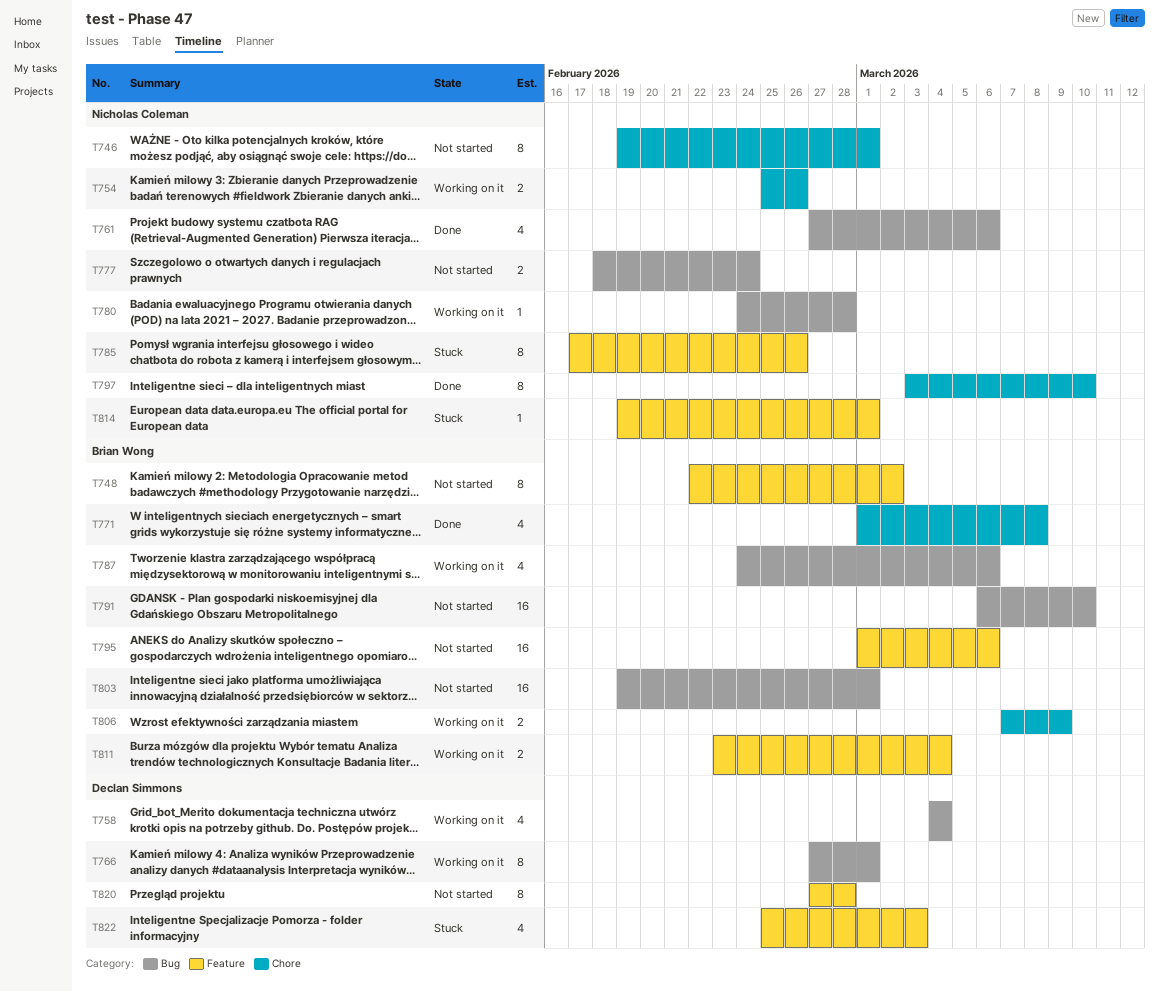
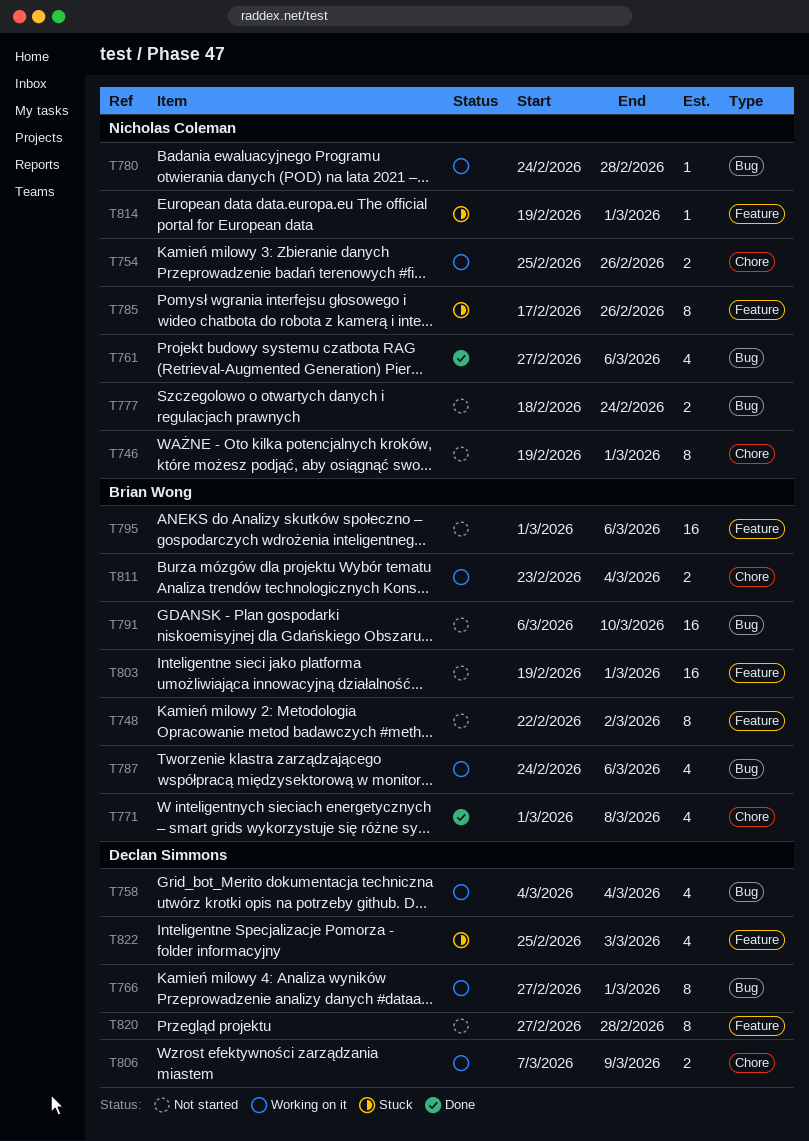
T797: present -> none
T803, label: Bug -> Feature
T806, owner: Brian Wong -> Declan Simmons
T811, label: Feature -> Chore

